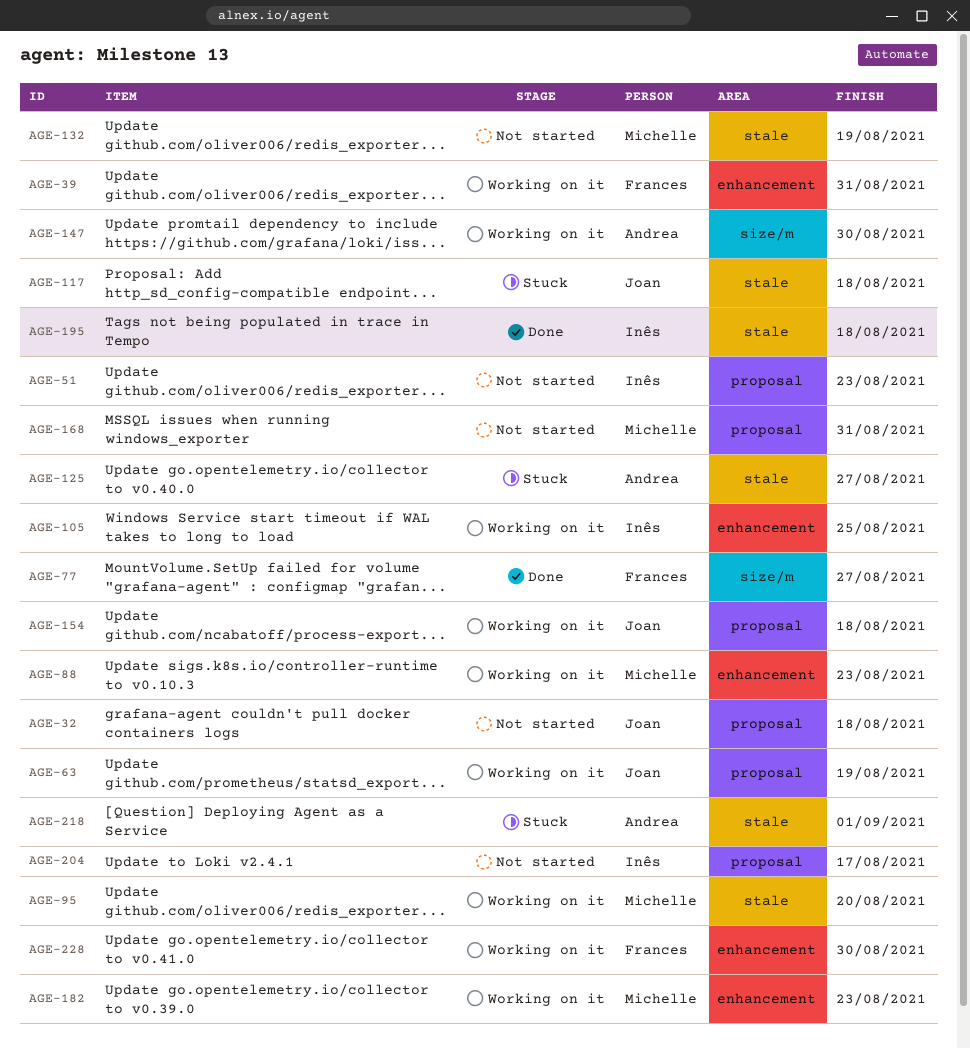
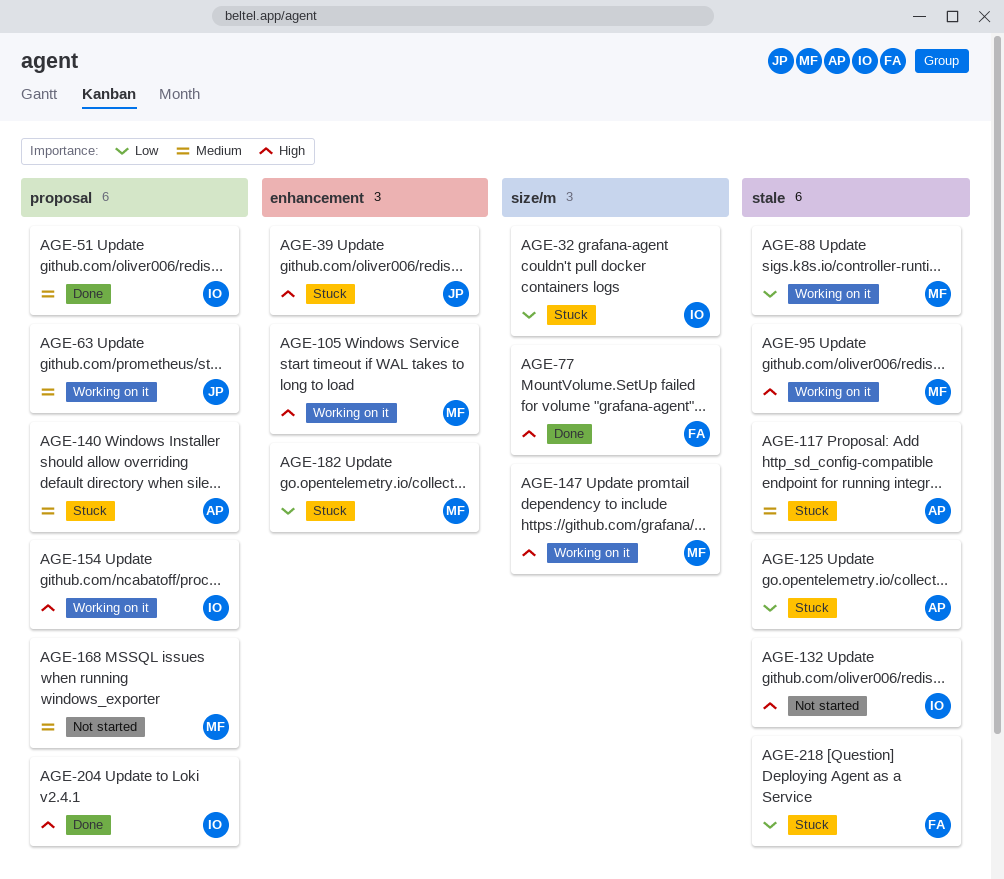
AGE-32, status: Not started -> Stuck
AGE-32, owner: Joan -> Inês
AGE-32, label: proposal -> size/m
AGE-39, status: Working on it -> Stuck
AGE-39, owner: Frances -> Joan
AGE-51, status: Not started -> Done
AGE-88, label: enhancement -> stale
AGE-105, owner: Inês -> Michelle
AGE-117, owner: Joan -> Andrea
AGE-132, owner: Michelle -> Inês
AGE-140: none -> present
AGE-147, owner: Andrea -> Michelle
AGE-154, owner: Joan -> Inês
AGE-182, status: Working on it -> Stuck
AGE-195: present -> none
AGE-204, status: Not started -> Done
AGE-218, owner: Andrea -> Frances
AGE-228: present -> none

